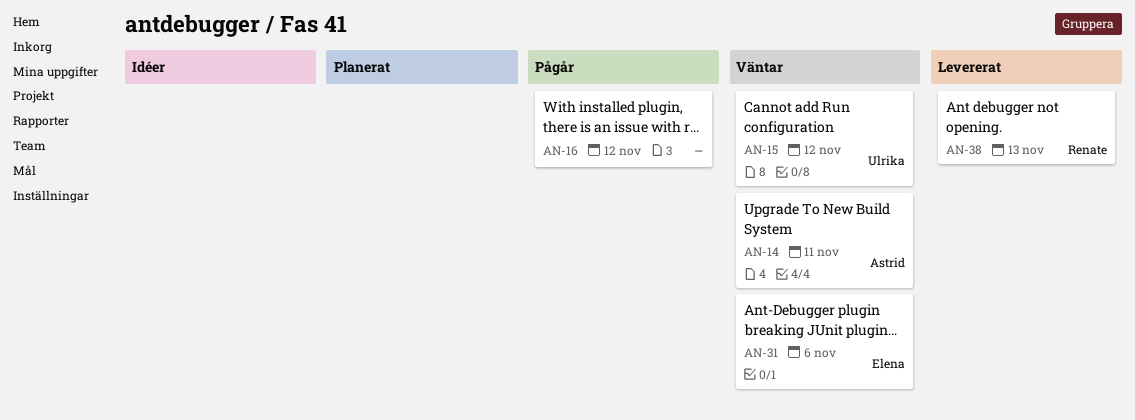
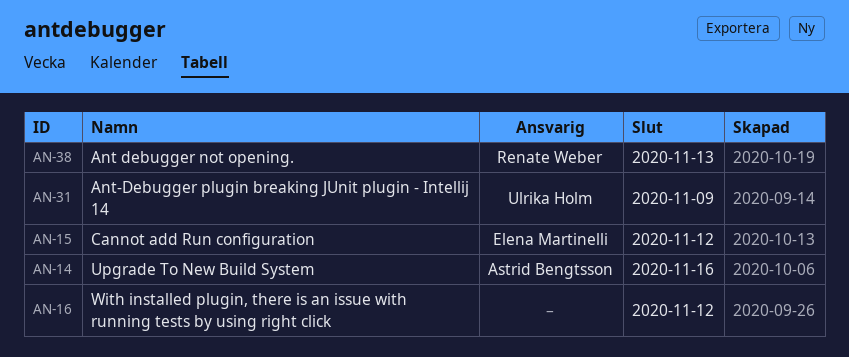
AN-14, due: Nov 11 -> Nov 16
AN-15, owner: Ulrika Holm -> Elena Martinelli
AN-31, owner: Elena Martinelli -> Ulrika Holm
AN-31, due: Nov 6 -> Nov 9

